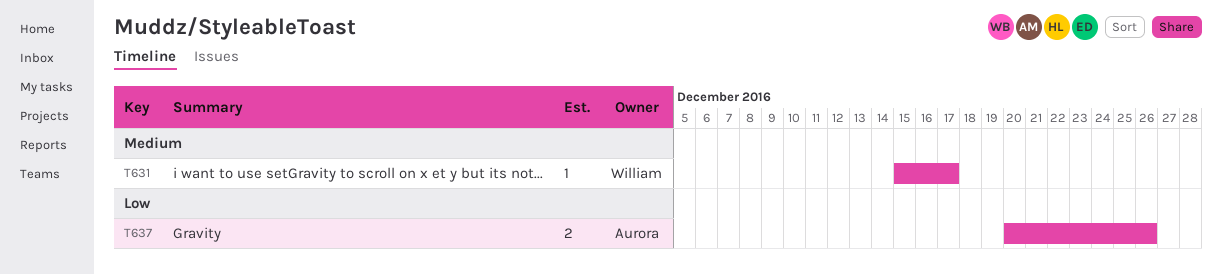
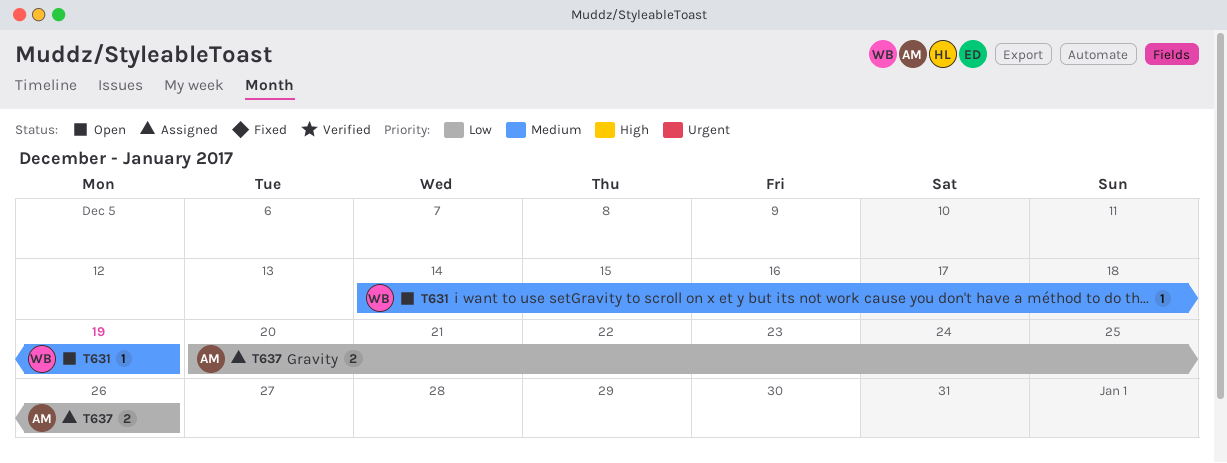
T631, start: Dec 15 -> Dec 14
T631, due: Dec 17 -> Dec 19

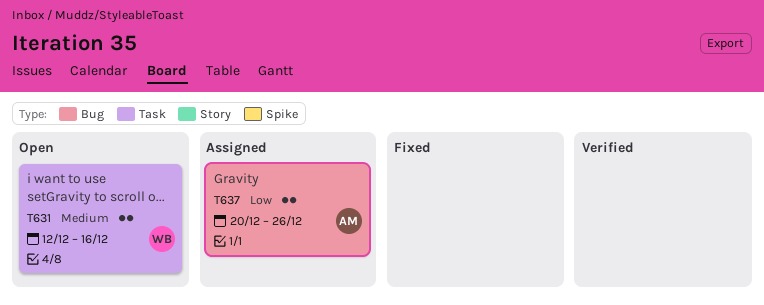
T631, estimate: 1 -> 2
T631, start: Dec 14 -> Dec 12
T631, due: Dec 19 -> Dec 16

